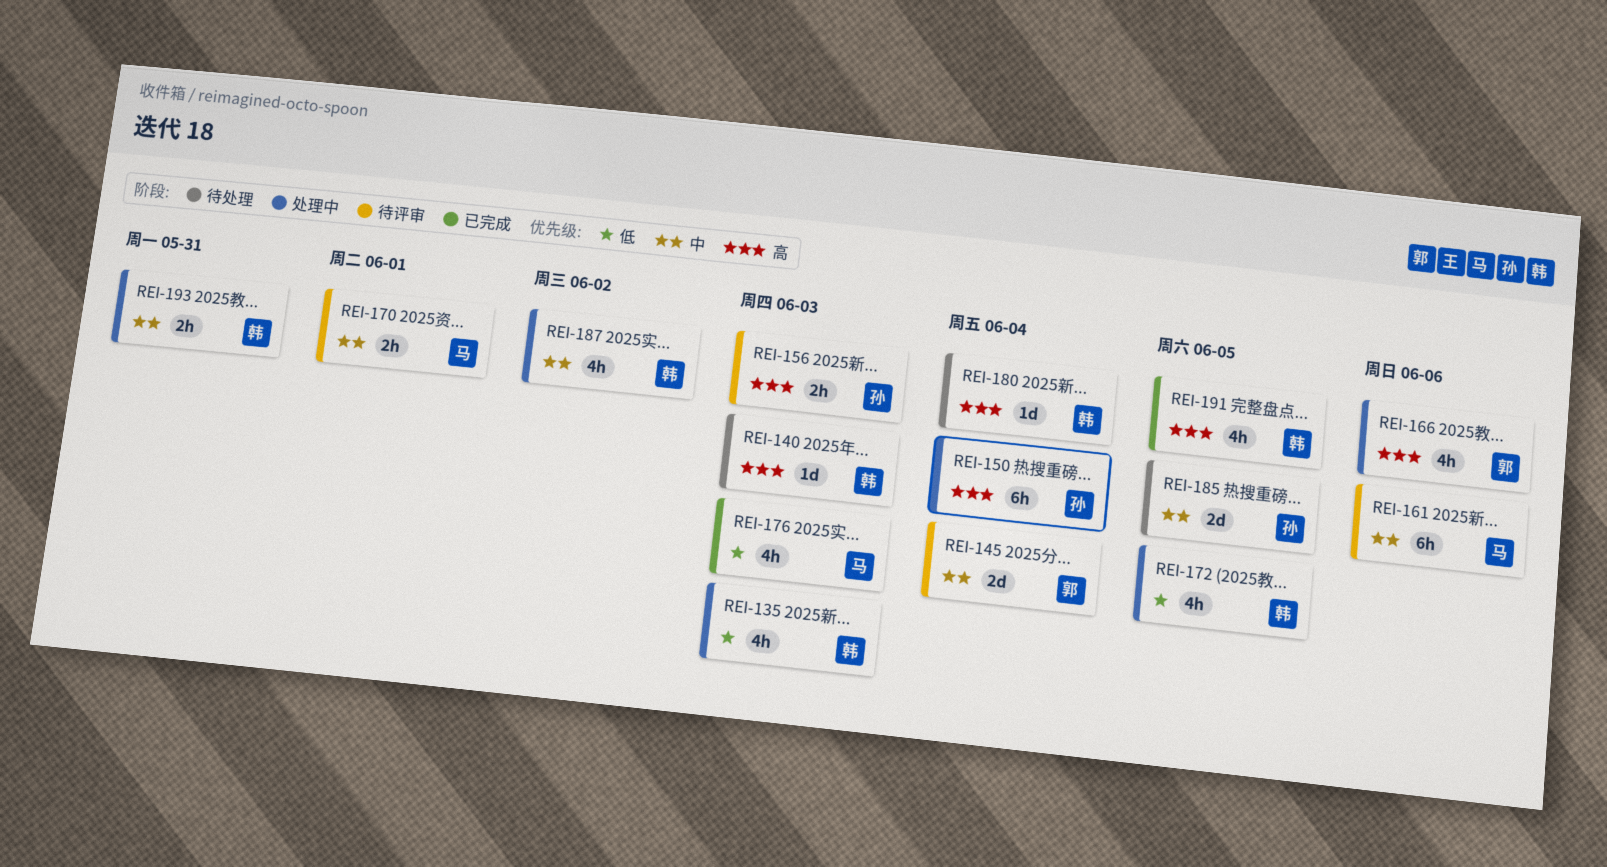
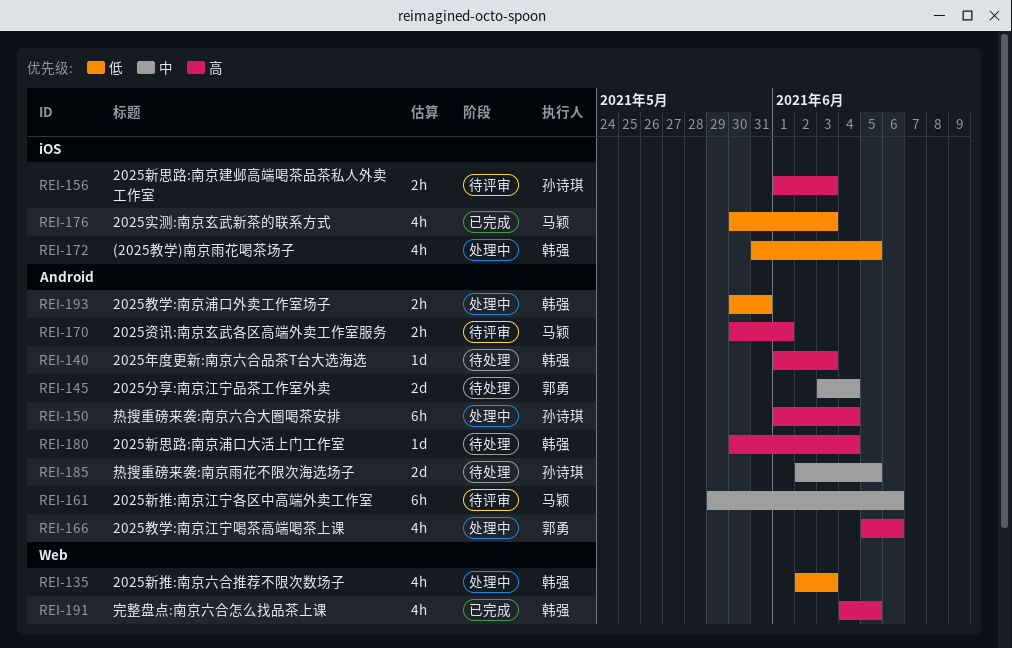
REI-145, status: 待评审 -> 待处理
REI-170, priority: 中 -> 高
REI-187: present -> none
REI-193, priority: 中 -> 低

